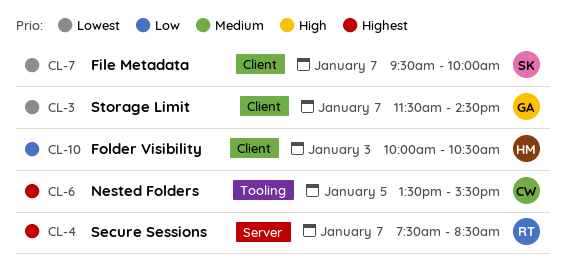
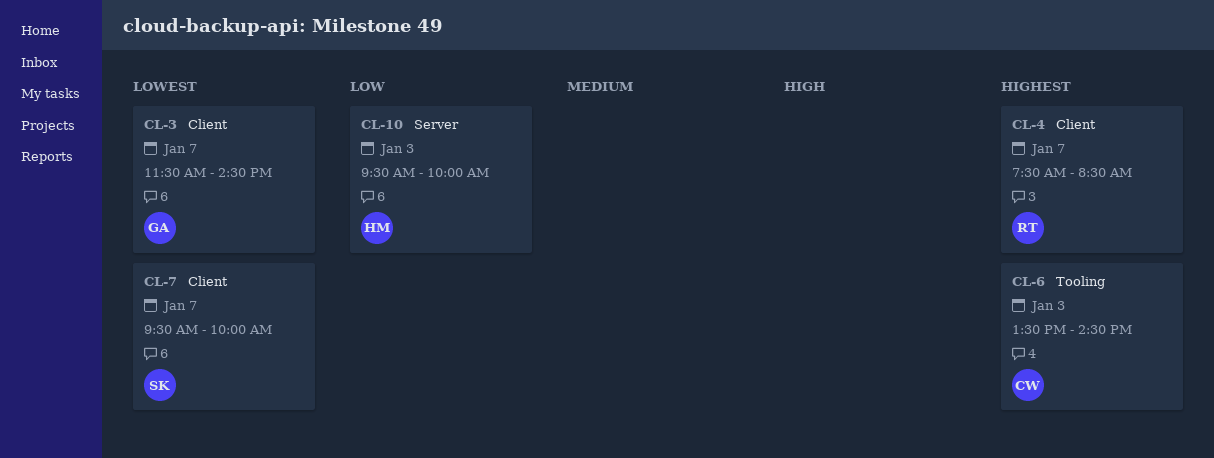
CL-4, label: Server -> Client
CL-6, day: Jan 5 -> Jan 3
CL-6, ends: 15:30 -> 14:30
CL-10, label: Client -> Server
CL-10, begins: 10:00 -> 09:30
CL-10, ends: 10:30 -> 10:00

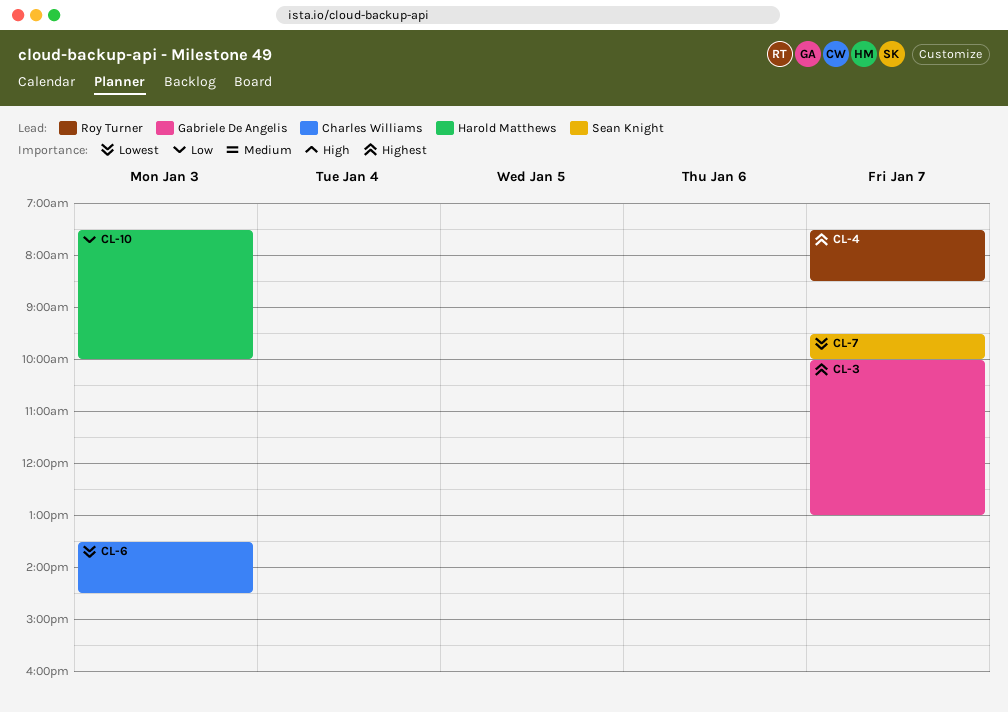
CL-3, priority: Lowest -> Highest
CL-3, begins: 11:30 -> 10:00
CL-3, ends: 14:30 -> 13:00
CL-6, priority: Highest -> Lowest
CL-10, begins: 09:30 -> 07:30

